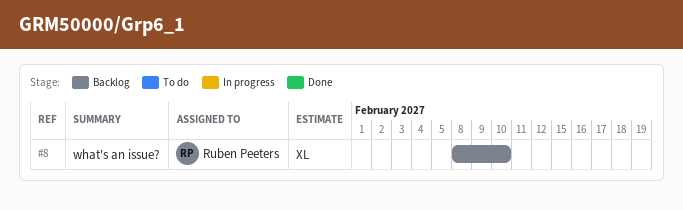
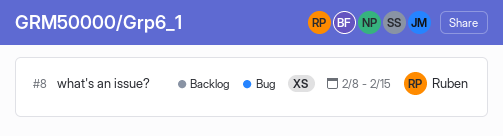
#8, estimate: XL -> XS
#8, due: Feb 10 -> Feb 15

